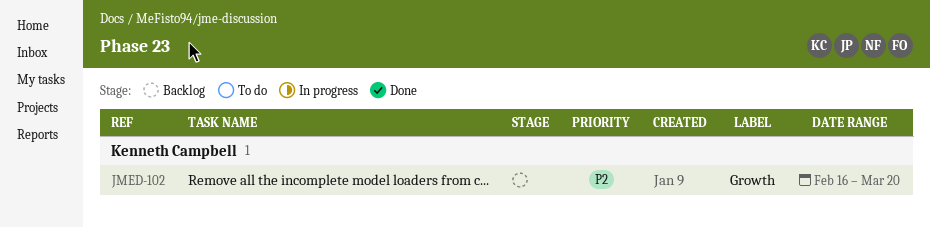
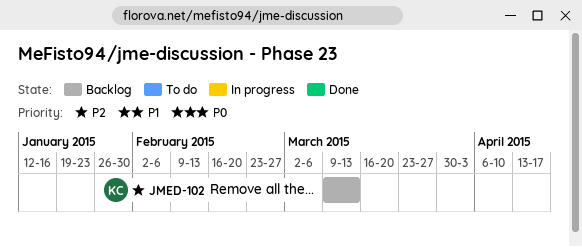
JMED-102, start: Feb 16 -> Mar 9
JMED-102, due: Mar 20 -> Mar 13

